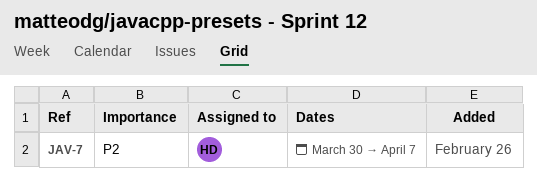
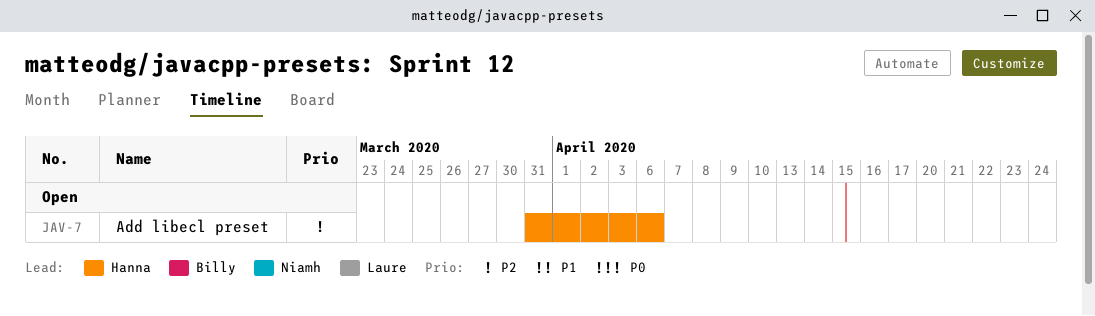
JAV-7, start: Mar 30 -> Mar 31
JAV-7, due: Apr 7 -> Apr 6

